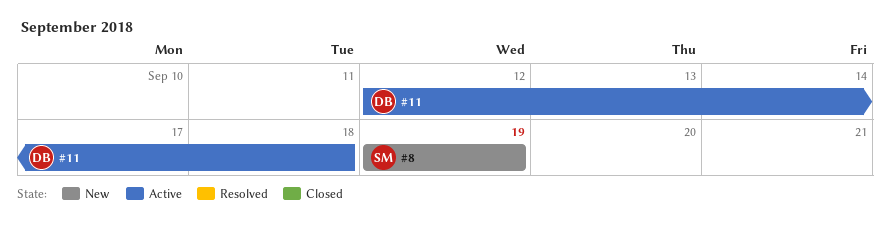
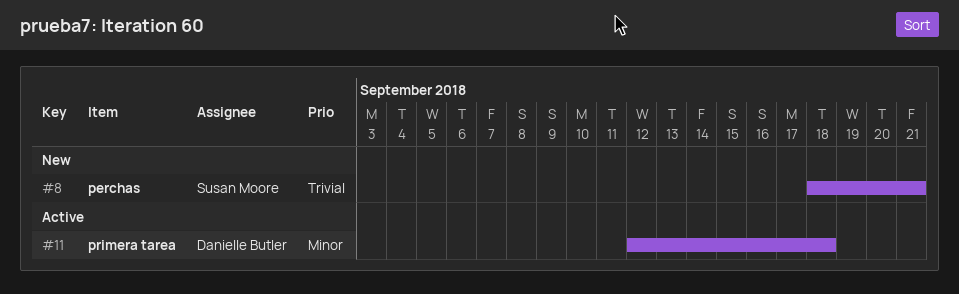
#8, start: Sep 19 -> Sep 18
#8, due: Sep 19 -> Sep 21

